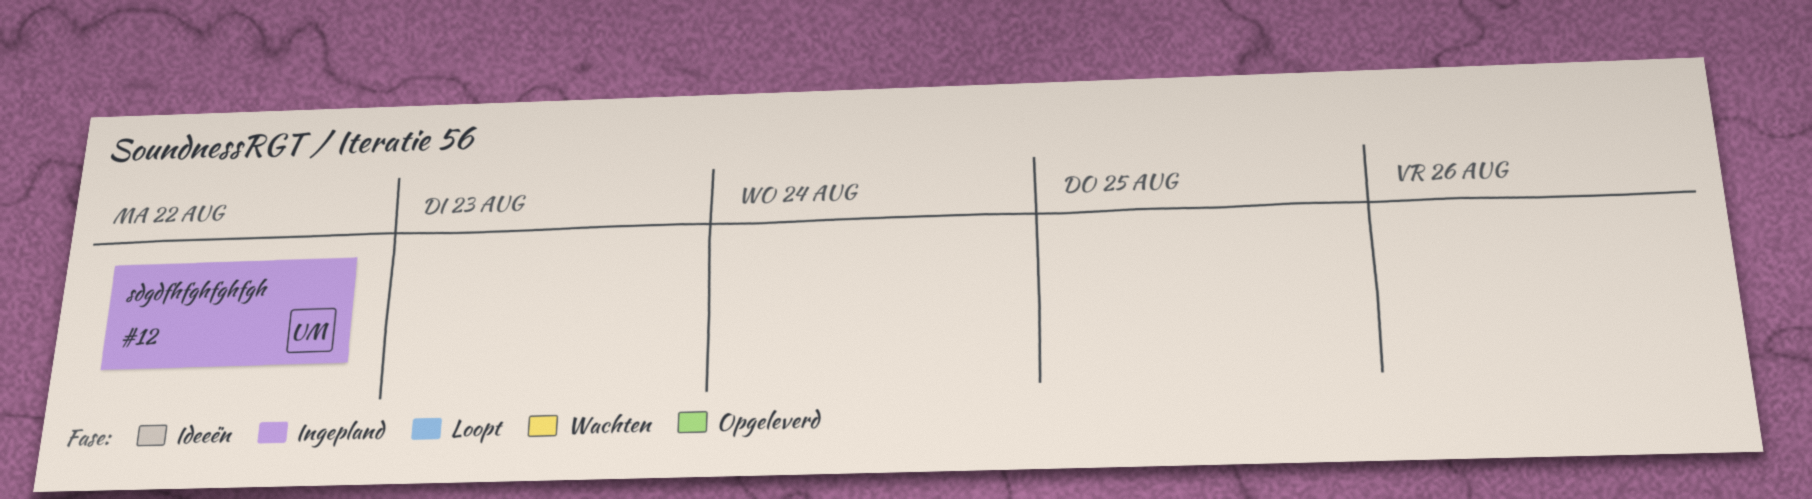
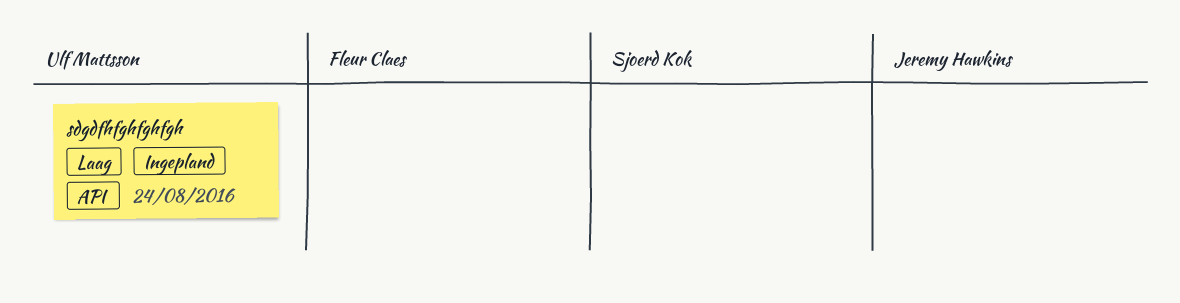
sdgdfhfghfghfgh, due: Aug 22 -> Aug 24

